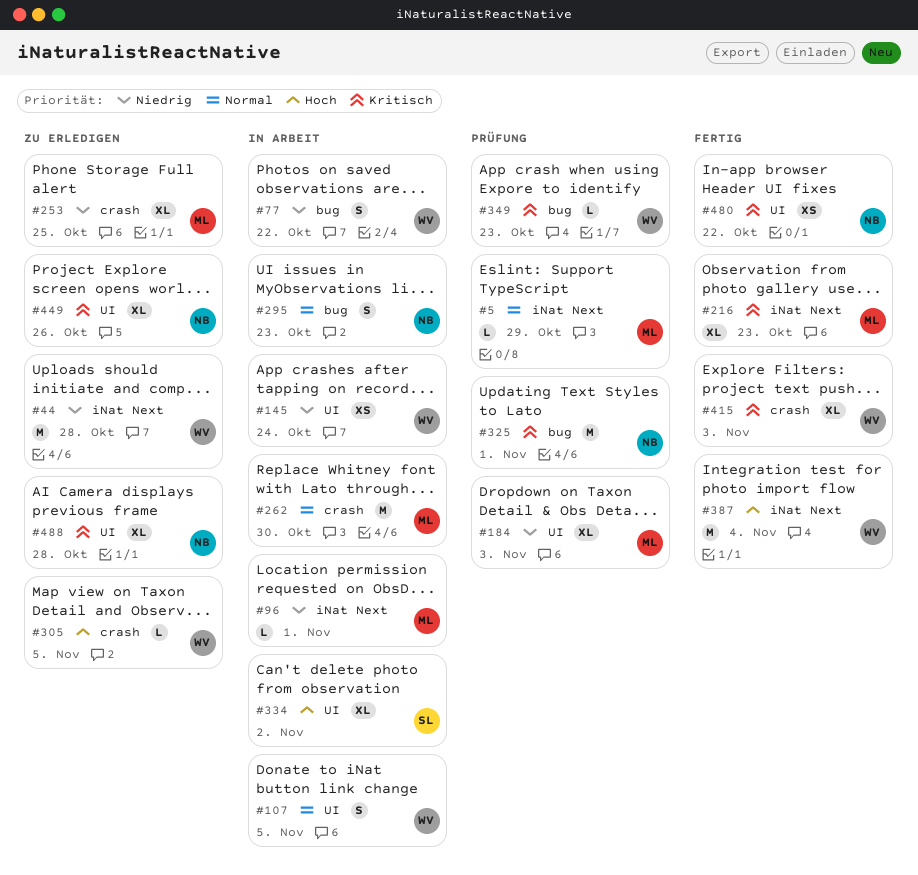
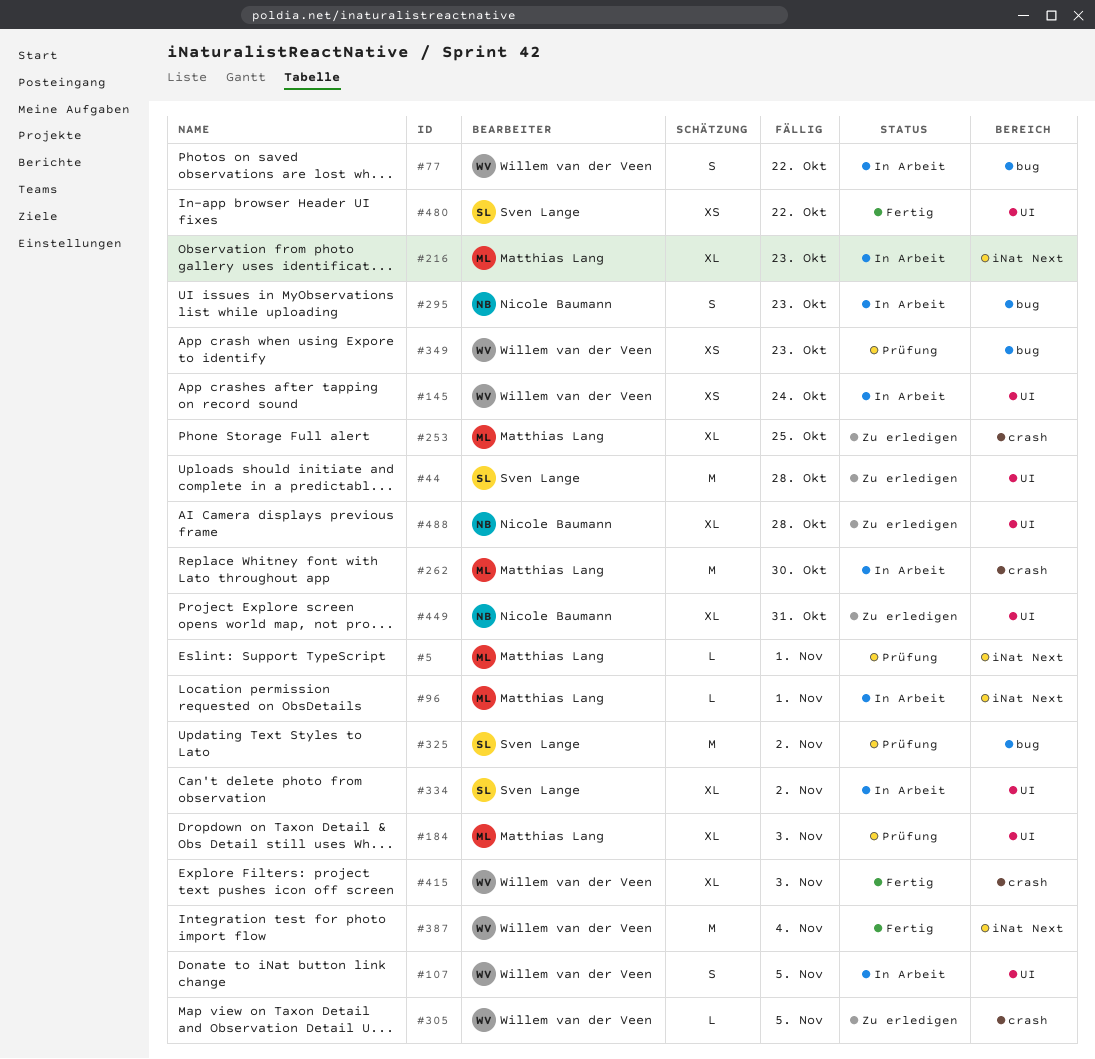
#5, due: Oct 29 -> Nov 1
#44, owner: Willem van der Veen -> Sven Lange
#44, label: iNat Next -> UI
#216, status: Fertig -> In Arbeit
#325, owner: Nicole Baumann -> Sven Lange
#325, due: Nov 1 -> Nov 2
#349, estimate: L -> XS
#449, due: Oct 26 -> Oct 31
#480, owner: Nicole Baumann -> Sven Lange

